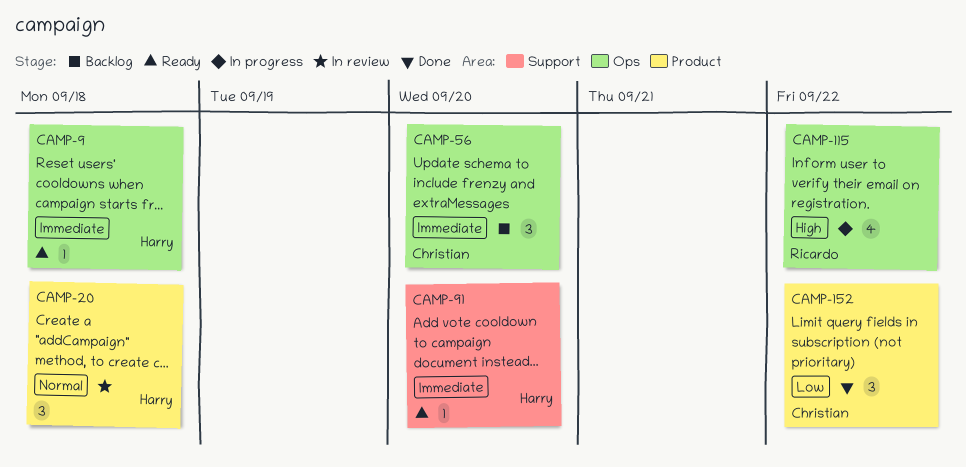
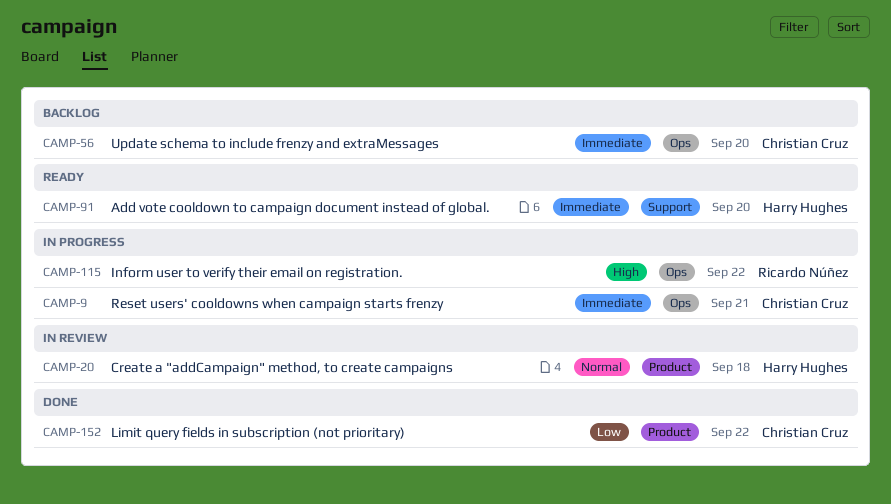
CAMP-9, status: Ready -> In progress
CAMP-9, owner: Harry Hughes -> Christian Cruz
CAMP-9, due: Sep 18 -> Sep 21

